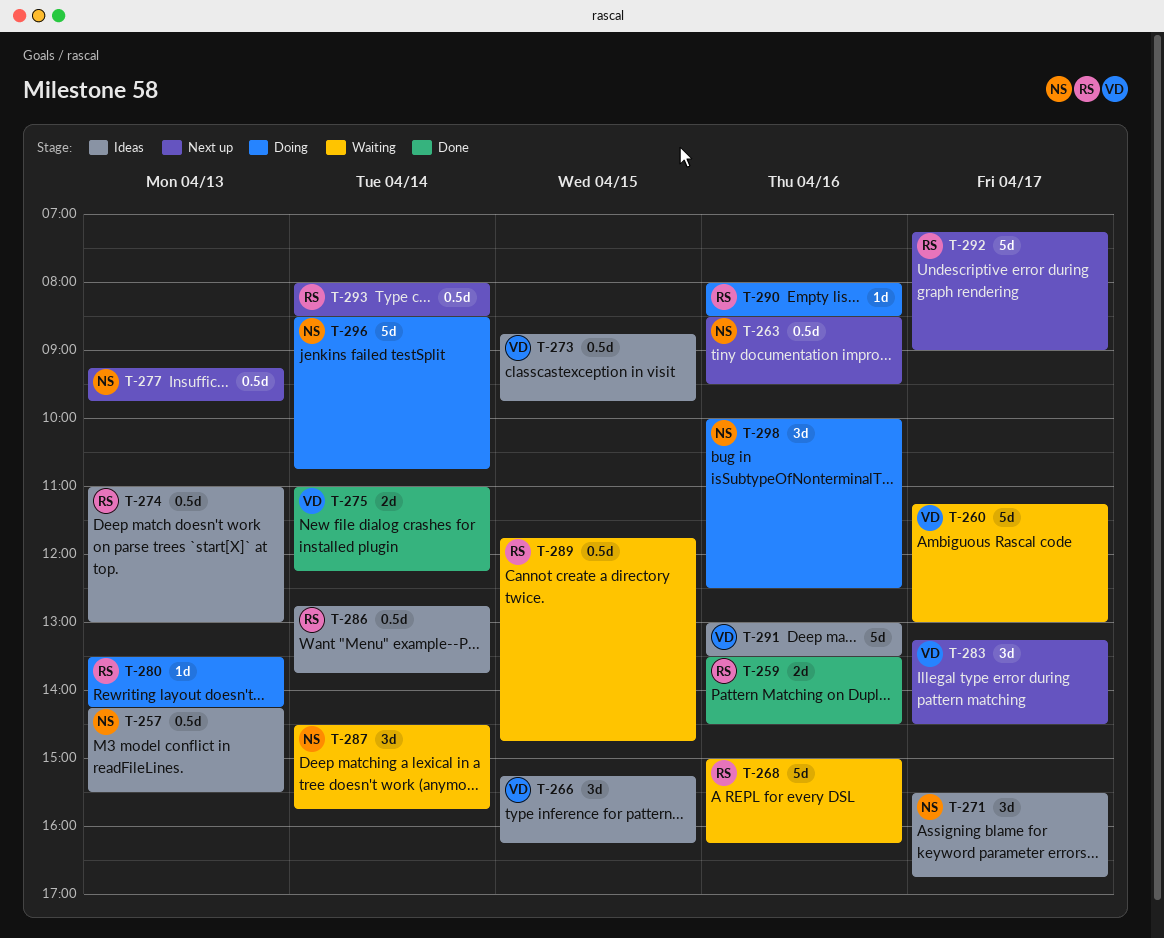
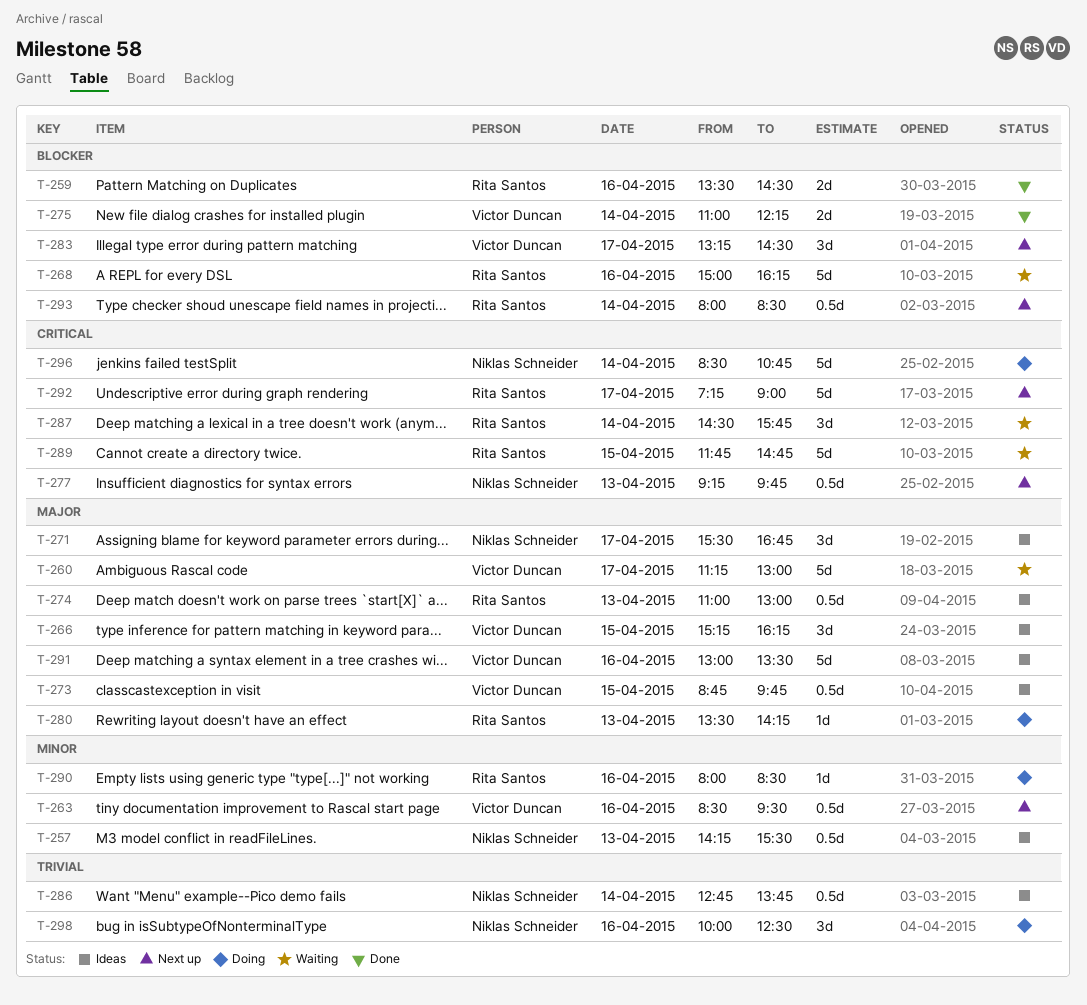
T-263, owner: Niklas Schneider -> Victor Duncan
T-286, owner: Rita Santos -> Niklas Schneider
T-287, owner: Niklas Schneider -> Rita Santos
T-289, estimate: 0.5d -> 5d

